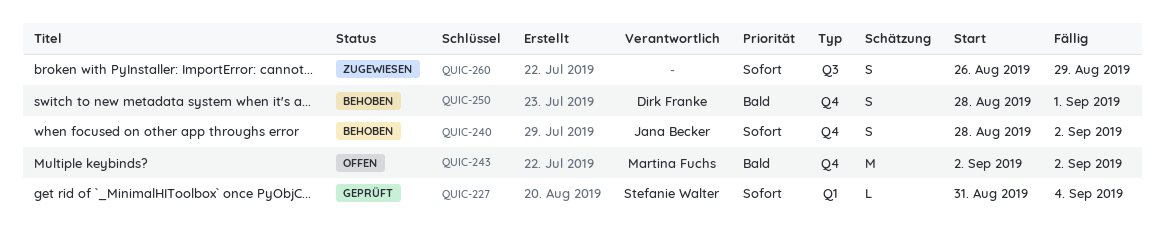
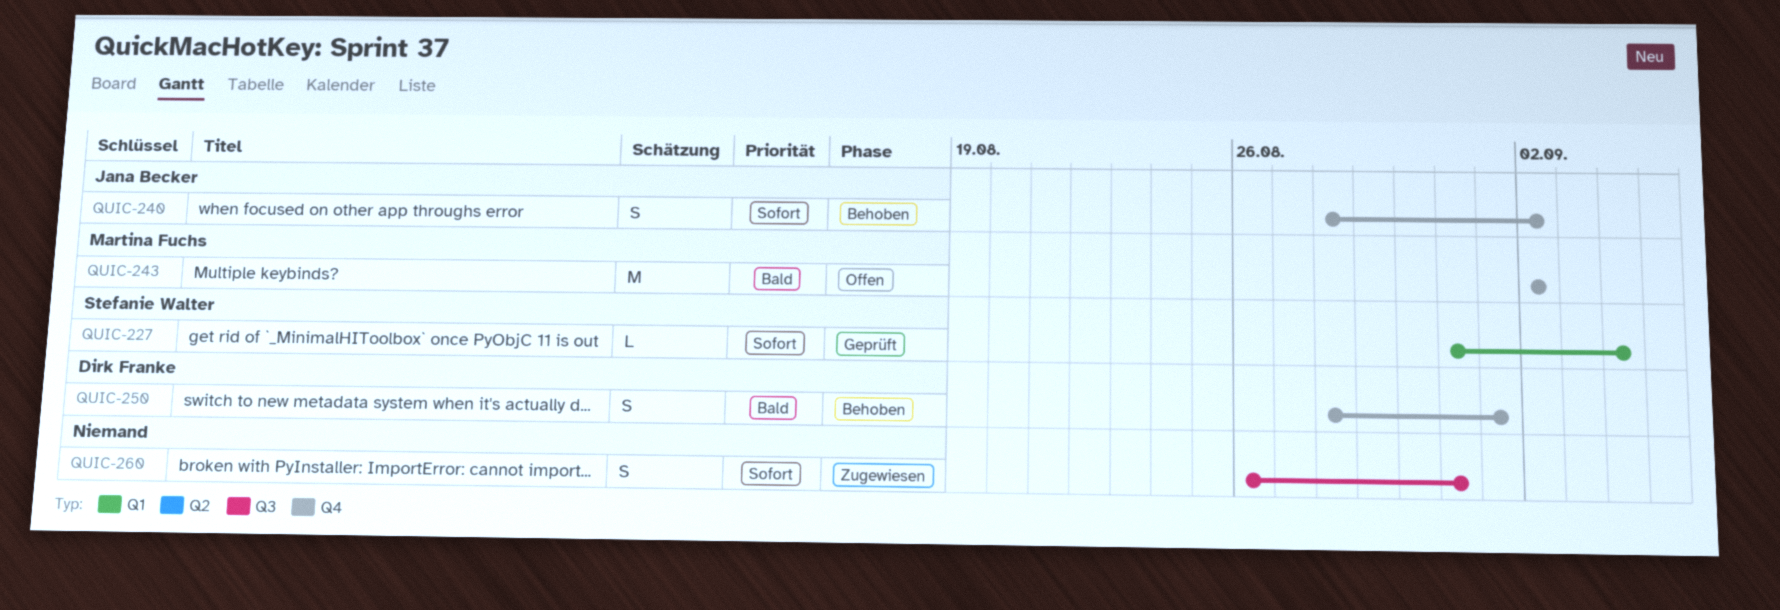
QUIC-260, due: Aug 29 -> Aug 31

